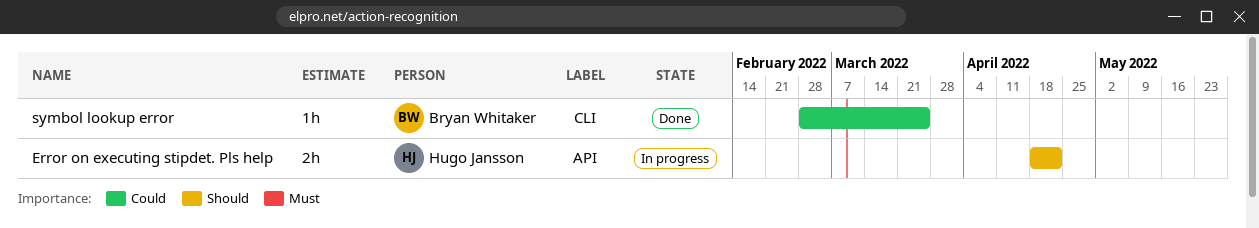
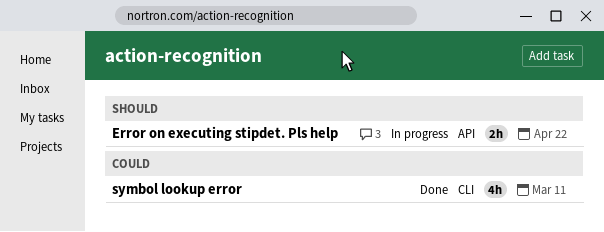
symbol lookup error, estimate: 1h -> 4h
symbol lookup error, due: Mar 25 -> Mar 11

